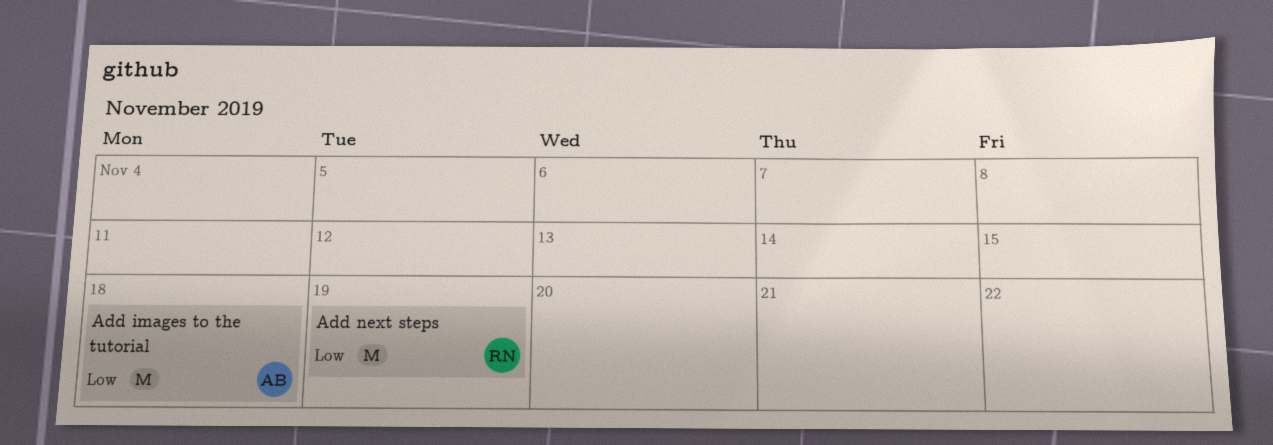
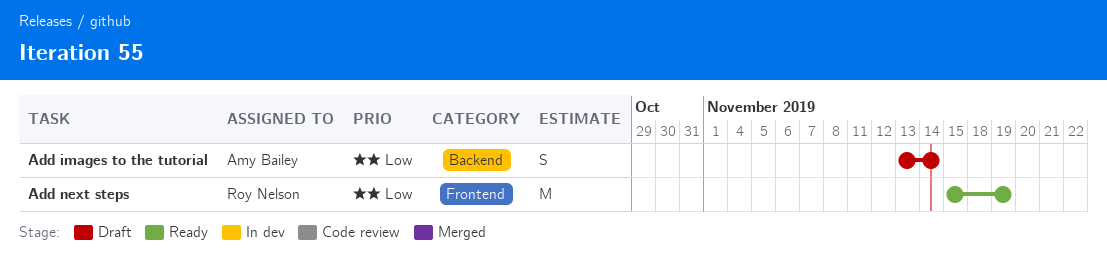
Add images to the tutorial, estimate: M -> S
Add images to the tutorial, due: Nov 18 -> Nov 14

